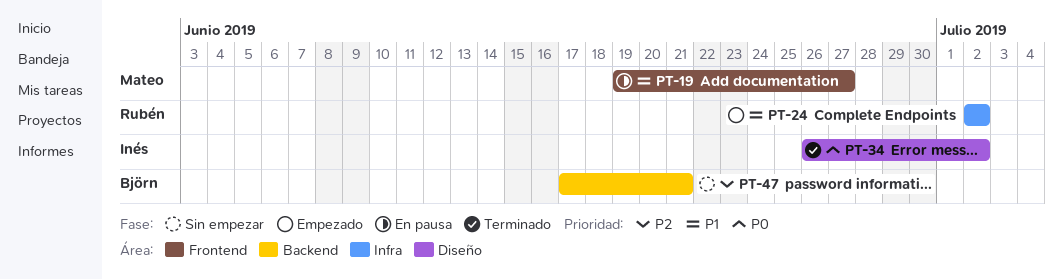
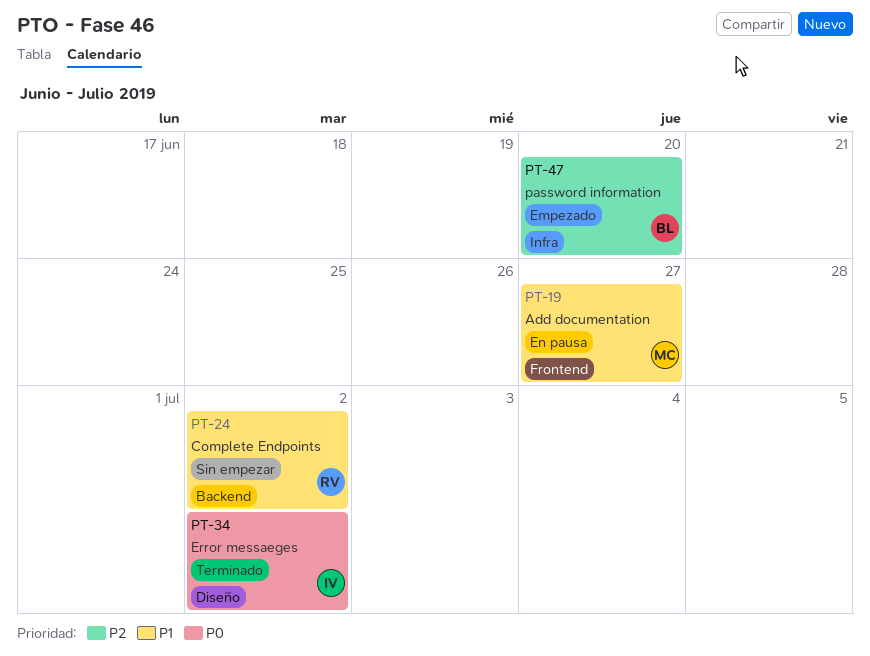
PT-24, status: Empezado -> Sin empezar
PT-24, label: Infra -> Backend
PT-47, status: Sin empezar -> Empezado
PT-47, label: Backend -> Infra
PT-47, due: Jun 21 -> Jun 20

